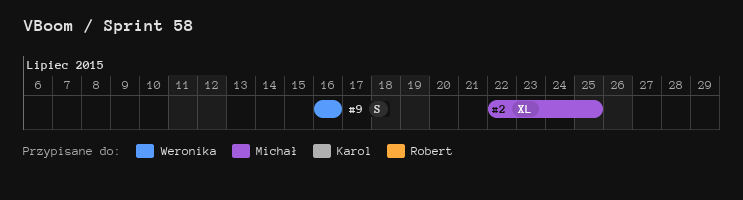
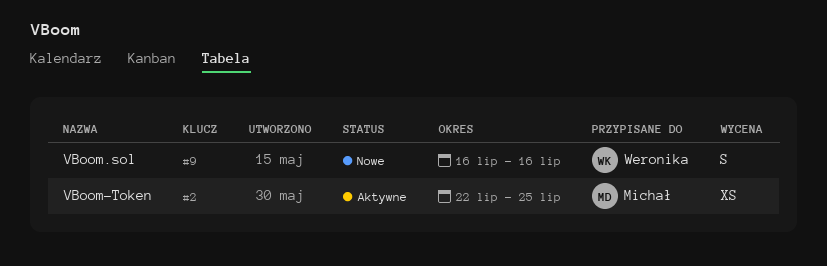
#2, estimate: XL -> XS

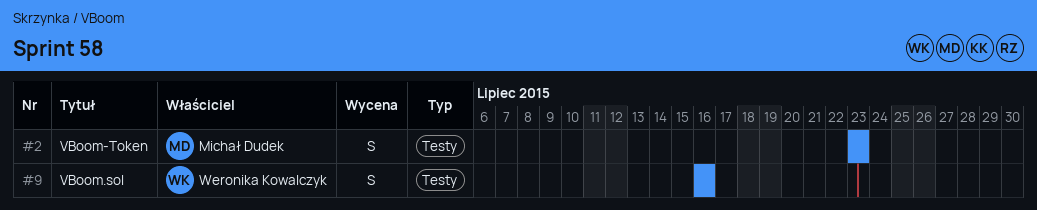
#2, estimate: XS -> S
#2, start: Jul 22 -> Jul 23
#2, due: Jul 25 -> Jul 23

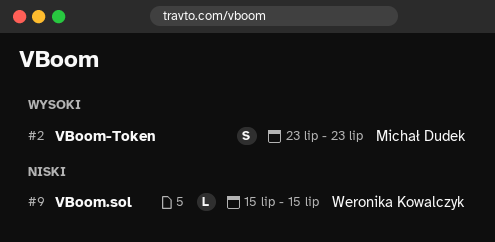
#9, estimate: S -> L
#9, start: Jul 16 -> Jul 15
#9, due: Jul 16 -> Jul 15

